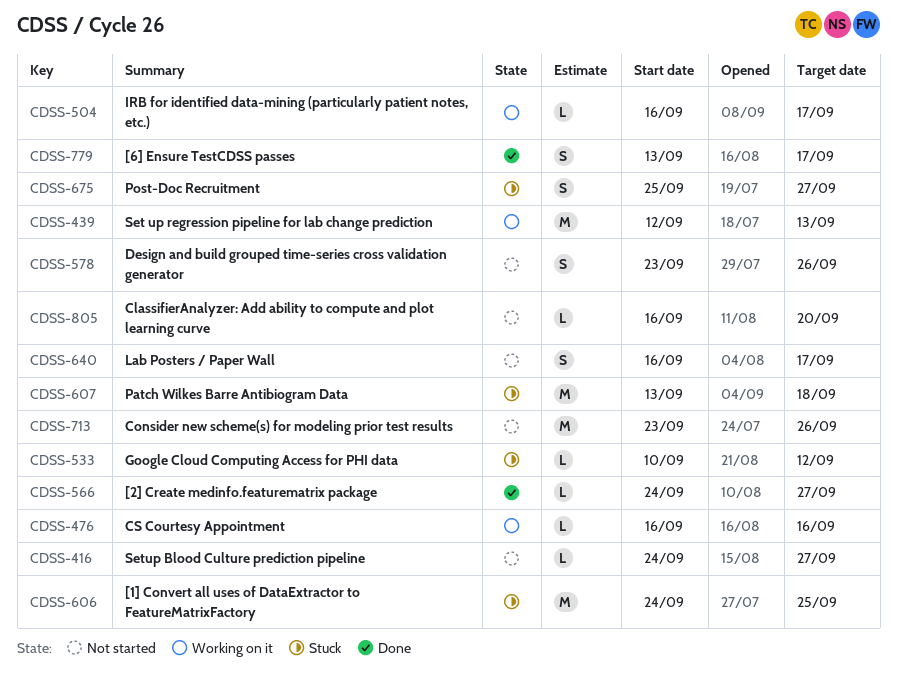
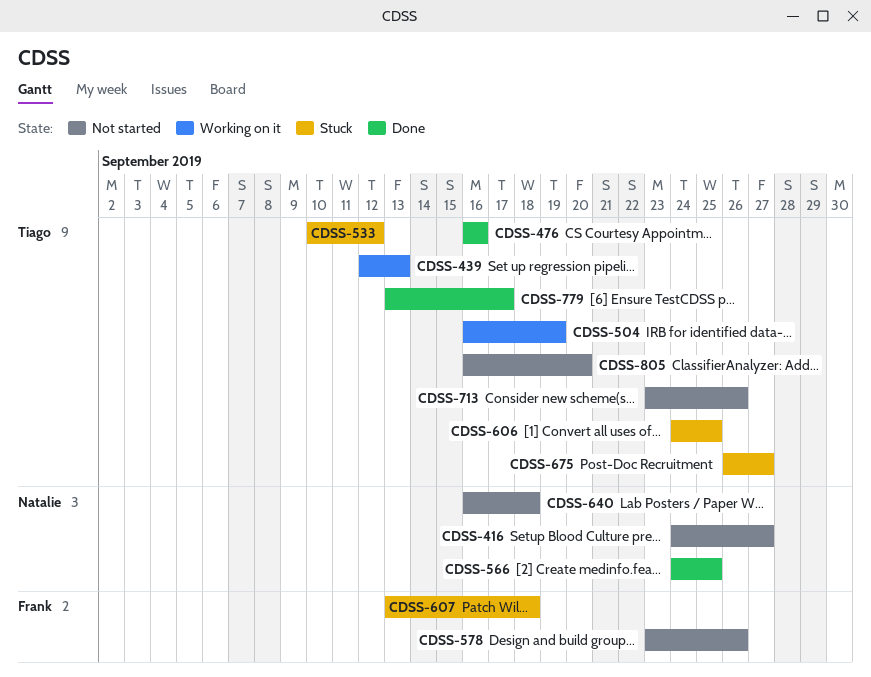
CDSS-476, status: Working on it -> Done
CDSS-504, due: Sep 17 -> Sep 19
CDSS-566, due: Sep 27 -> Sep 25
CDSS-640, due: Sep 17 -> Sep 18
CDSS-675, start: Sep 25 -> Sep 26

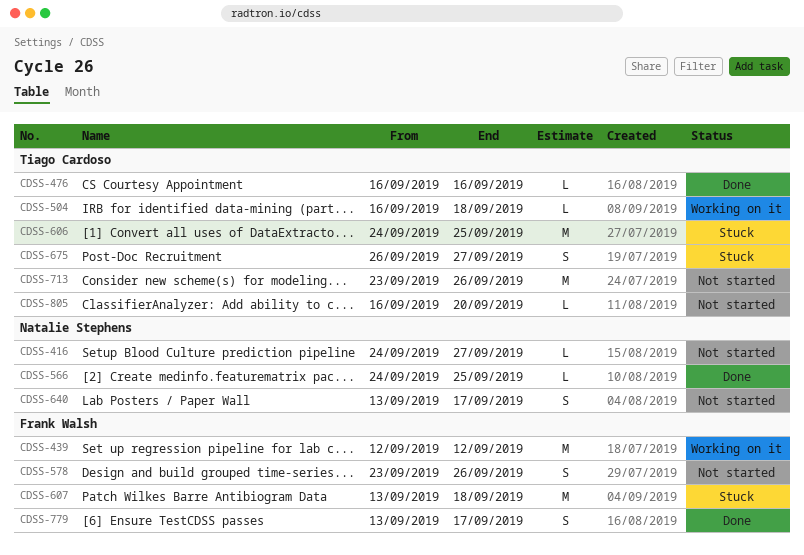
CDSS-439, owner: Tiago Cardoso -> Frank Walsh
CDSS-439, due: Sep 13 -> Sep 12
CDSS-504, due: Sep 19 -> Sep 18
CDSS-533: present -> none
CDSS-640, start: Sep 16 -> Sep 13
CDSS-640, due: Sep 18 -> Sep 17
CDSS-779, owner: Tiago Cardoso -> Frank Walsh

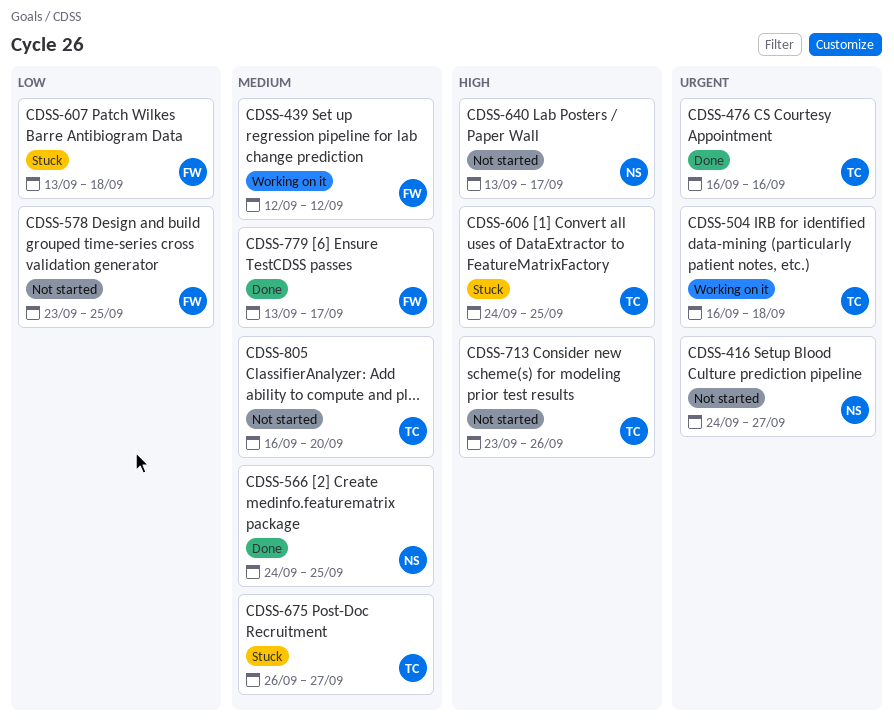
CDSS-578, due: Sep 26 -> Sep 25

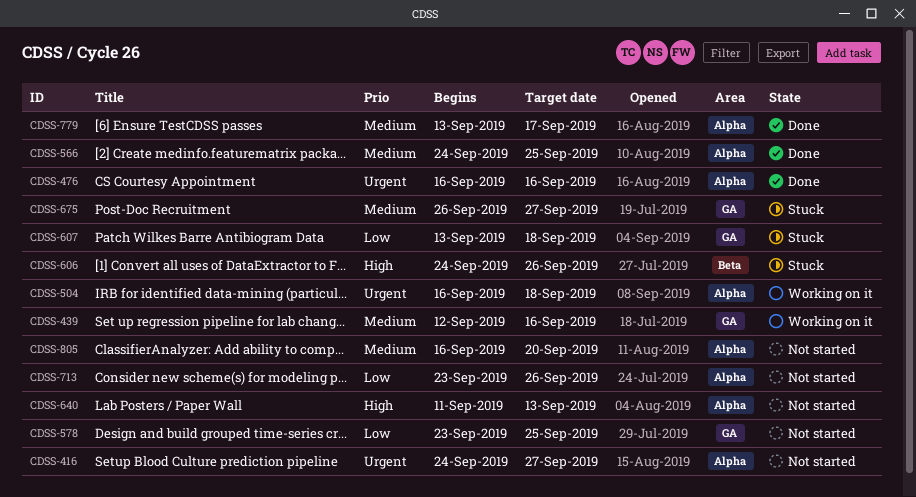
CDSS-439, due: Sep 12 -> Sep 16
CDSS-606, due: Sep 25 -> Sep 26
CDSS-640, start: Sep 13 -> Sep 11
CDSS-640, due: Sep 17 -> Sep 13
CDSS-713, priority: High -> Low

